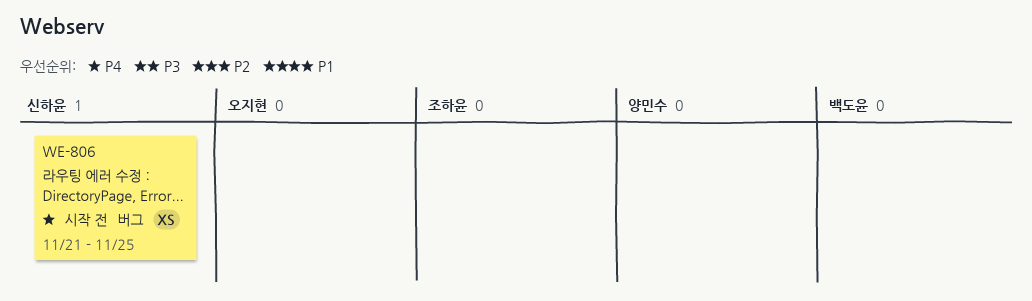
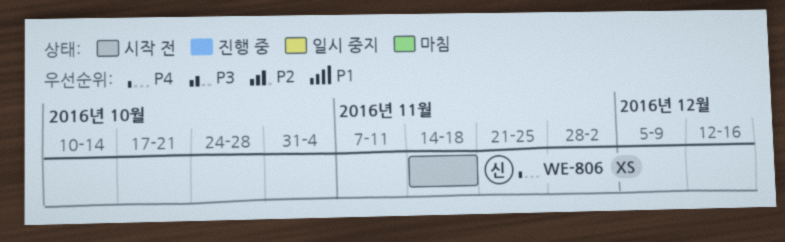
WE-806, start: Nov 21 -> Nov 14
WE-806, due: Nov 25 -> Nov 18

